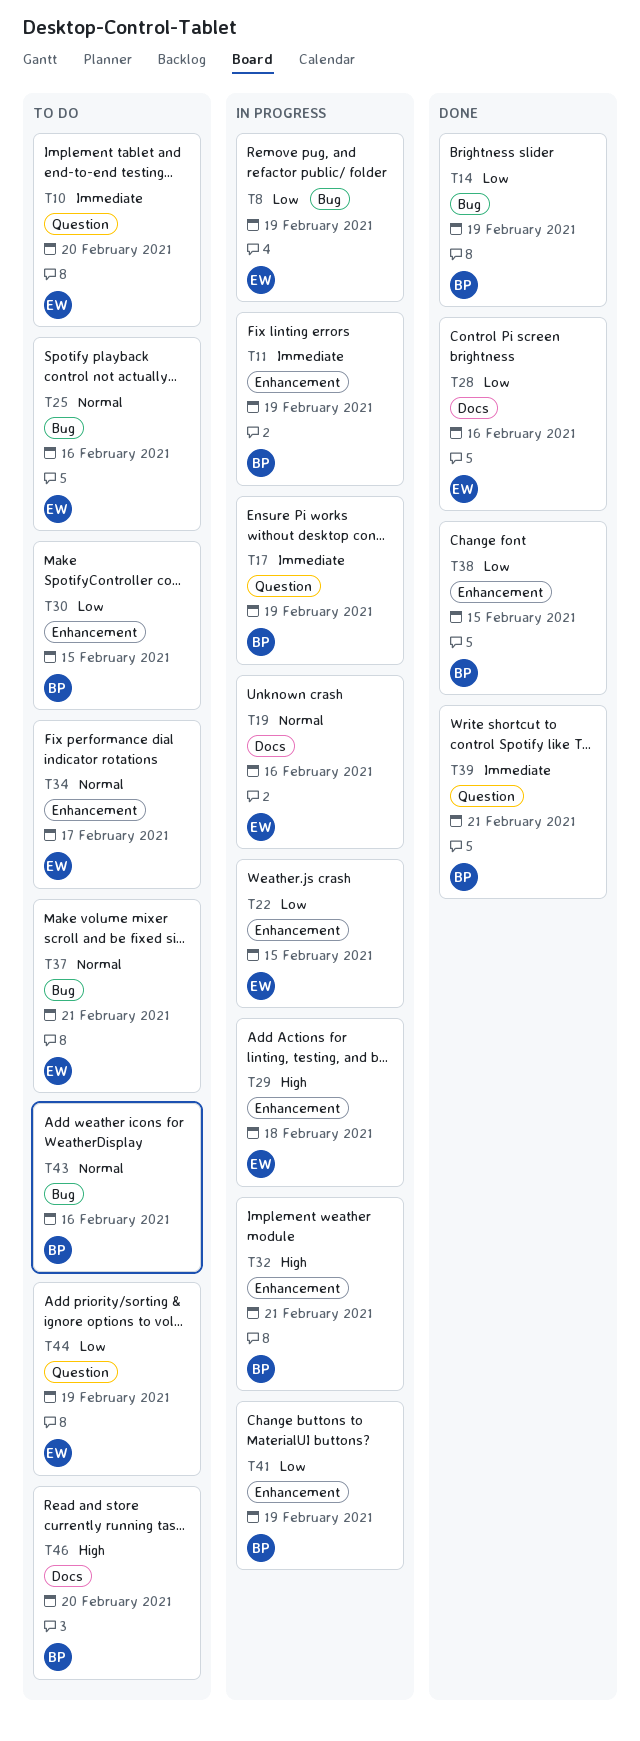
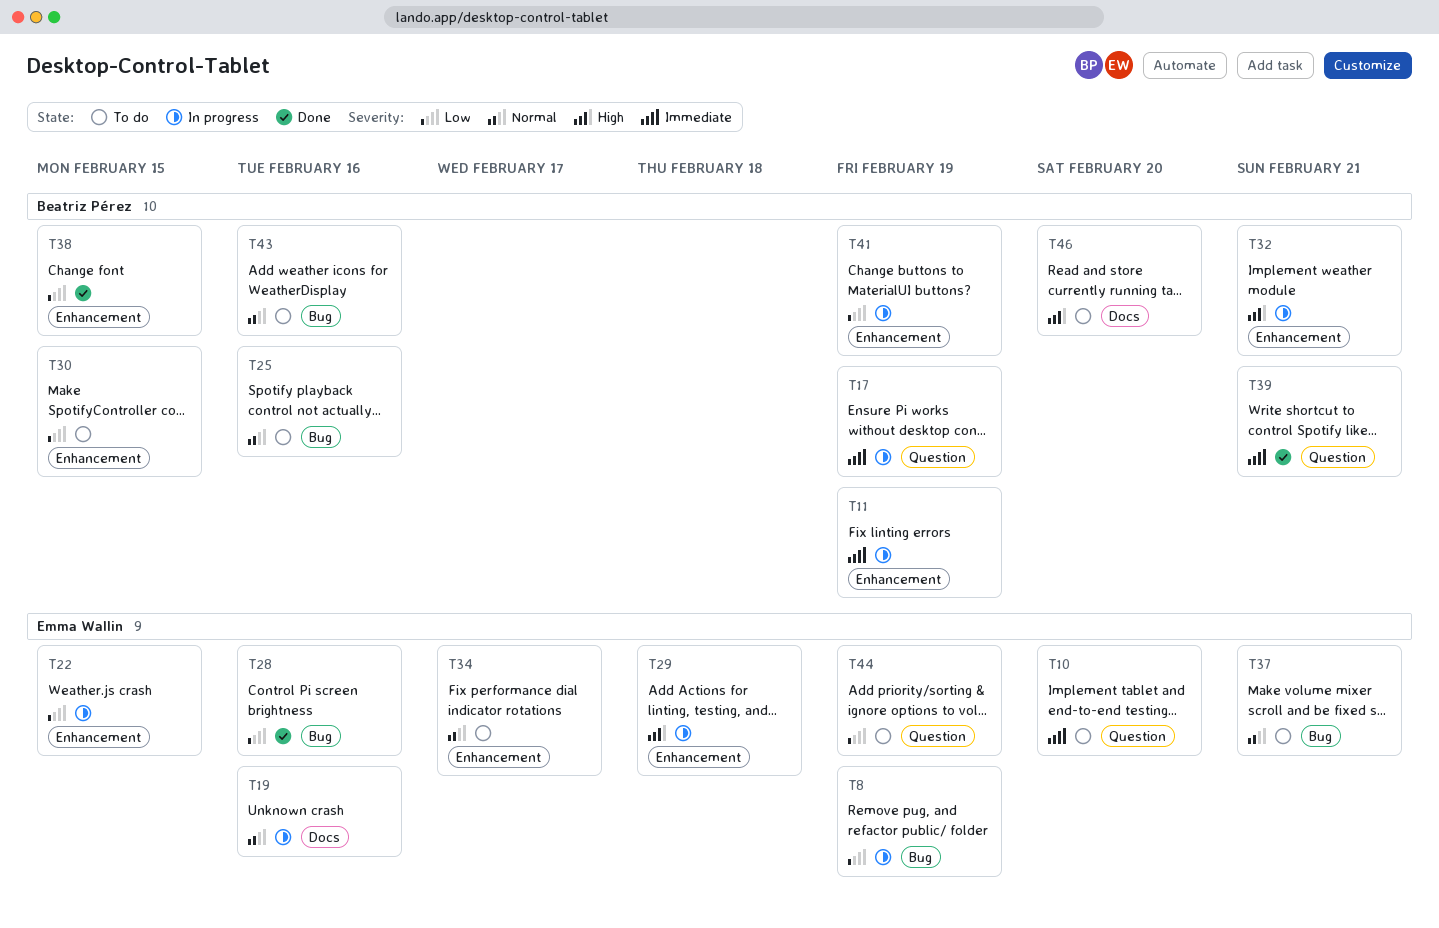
T14: present -> none
T25, owner: Emma Wallin -> Beatriz Pérez
T28, label: Docs -> Bug

